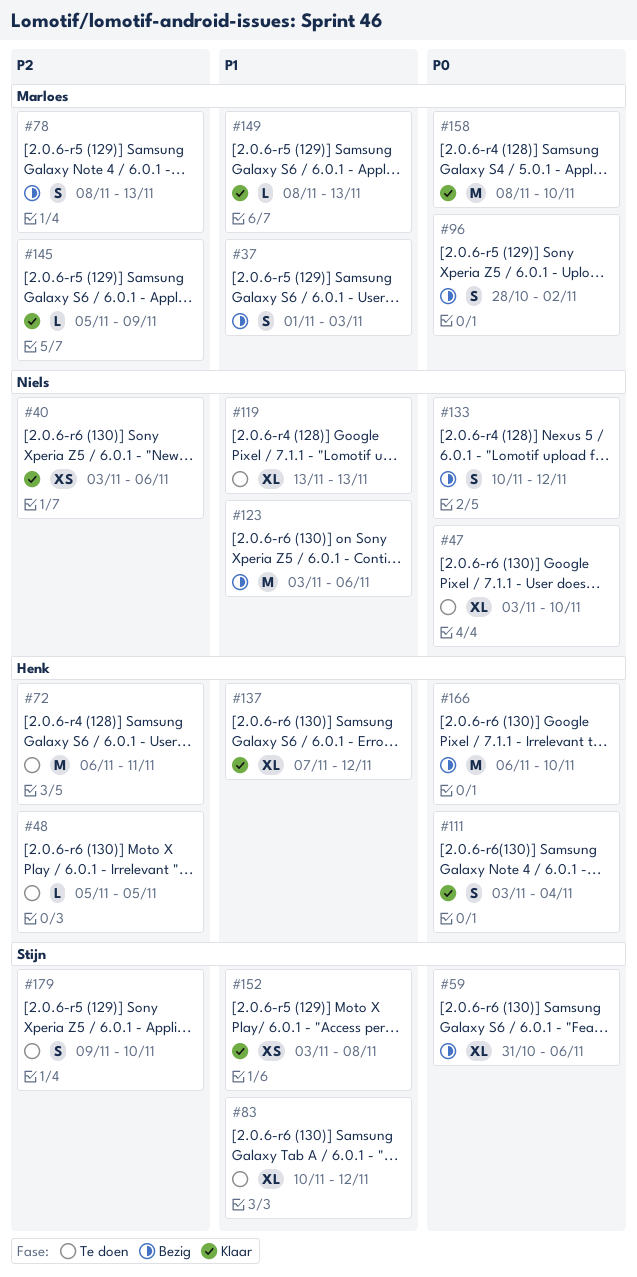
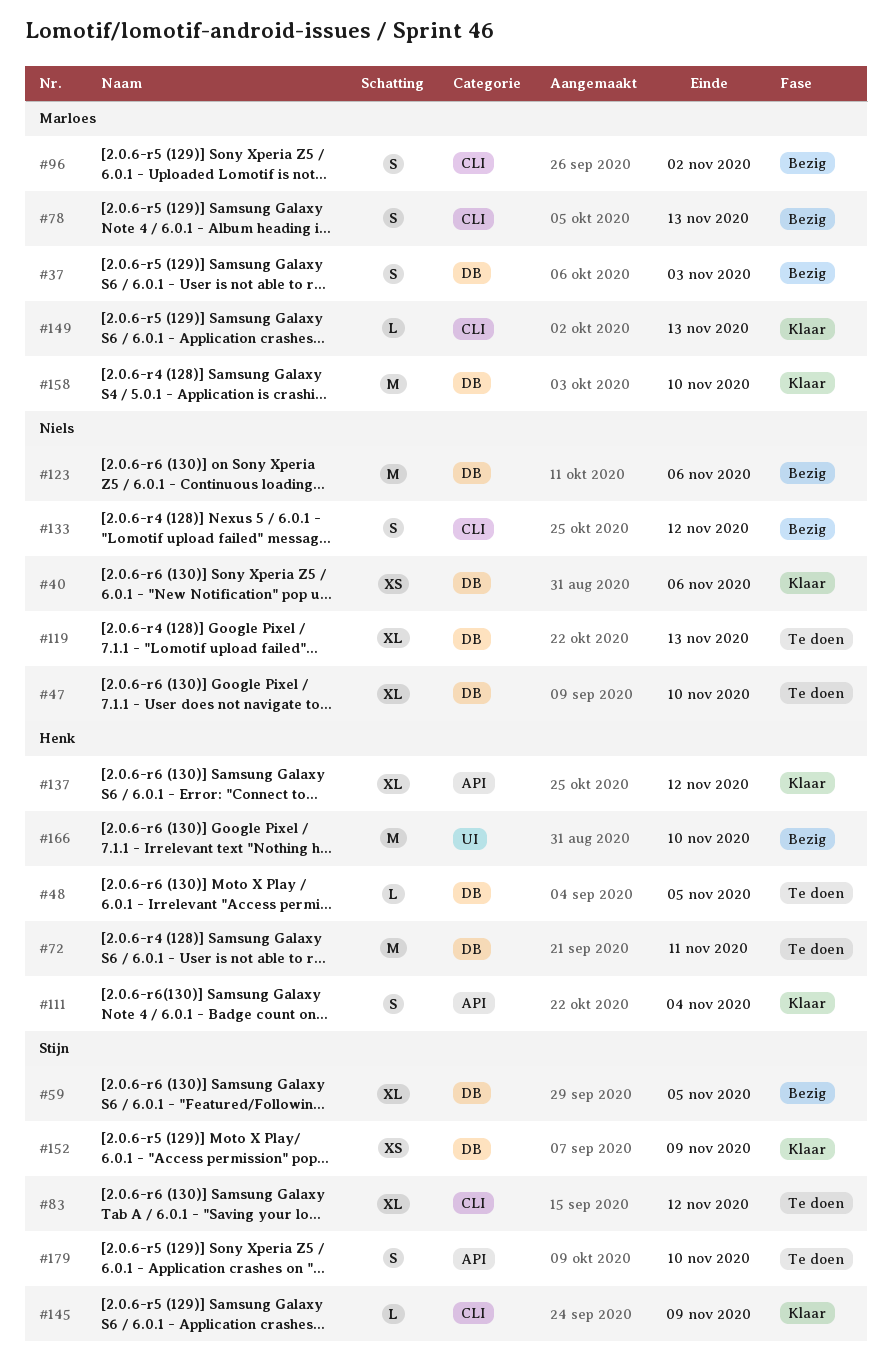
#59, due: Nov 6 -> Nov 5
#145, owner: Marloes -> Stijn
#152, due: Nov 8 -> Nov 9

